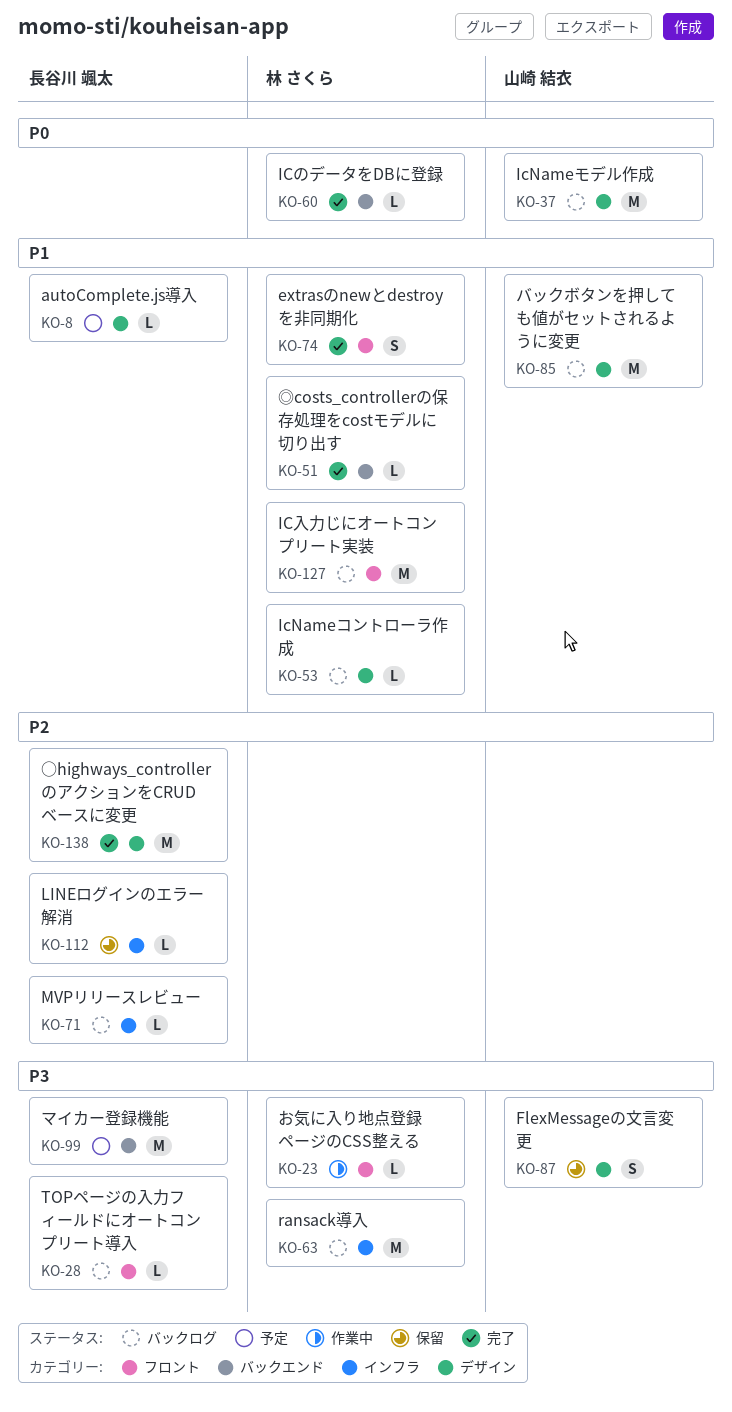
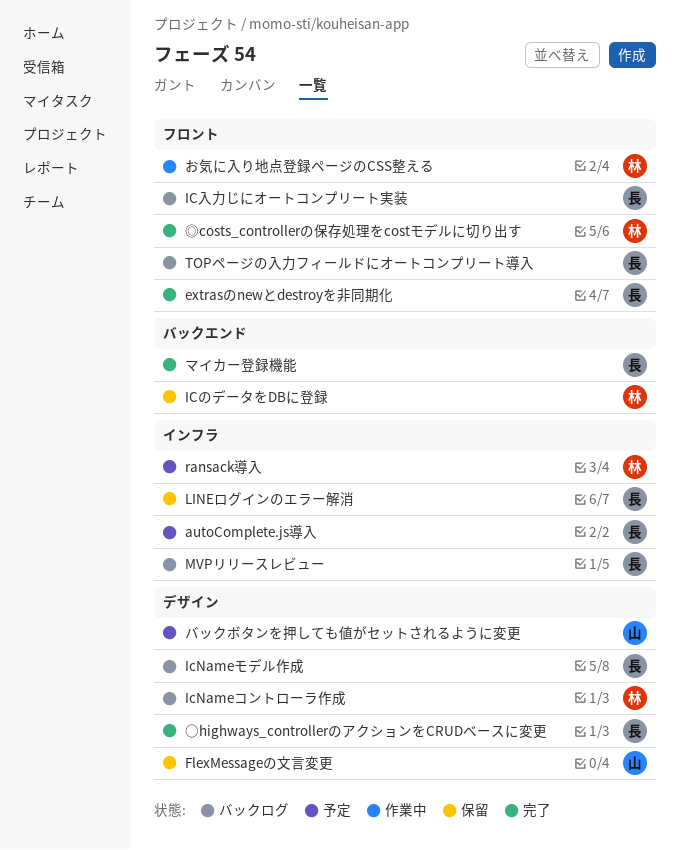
autoComplete.js導入, label: デザイン -> インフラ
extrasのnewとdestroyを非同期化, owner: 林 さくら -> 長谷川 颯太
IcNameモデル作成, owner: 山崎 結衣 -> 長谷川 颯太
ICのデータをDBに登録, status: 完了 -> 保留
IC入力じにオートコンプリート実装, owner: 林 さくら -> 長谷川 颯太
ransack導入, status: バックログ -> 予定
◎costs_controllerの保存処理をcostモデルに切り出す, label: バックエンド -> フロント
バックボタンを押しても値がセットされるように変更, status: バックログ -> 予定
マイカー登録機能, status: 予定 -> 完了

